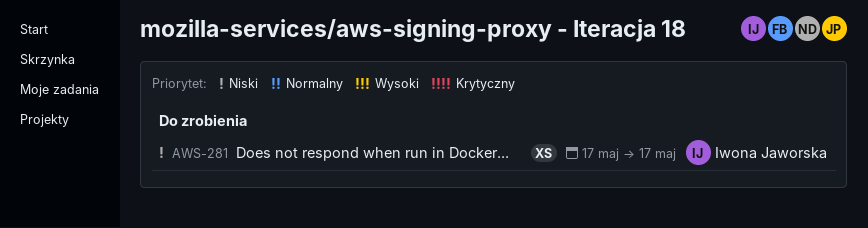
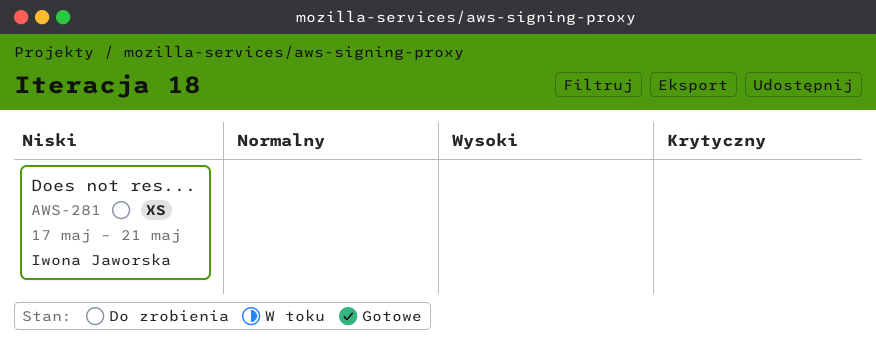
AWS-281, due: May 17 -> May 21

